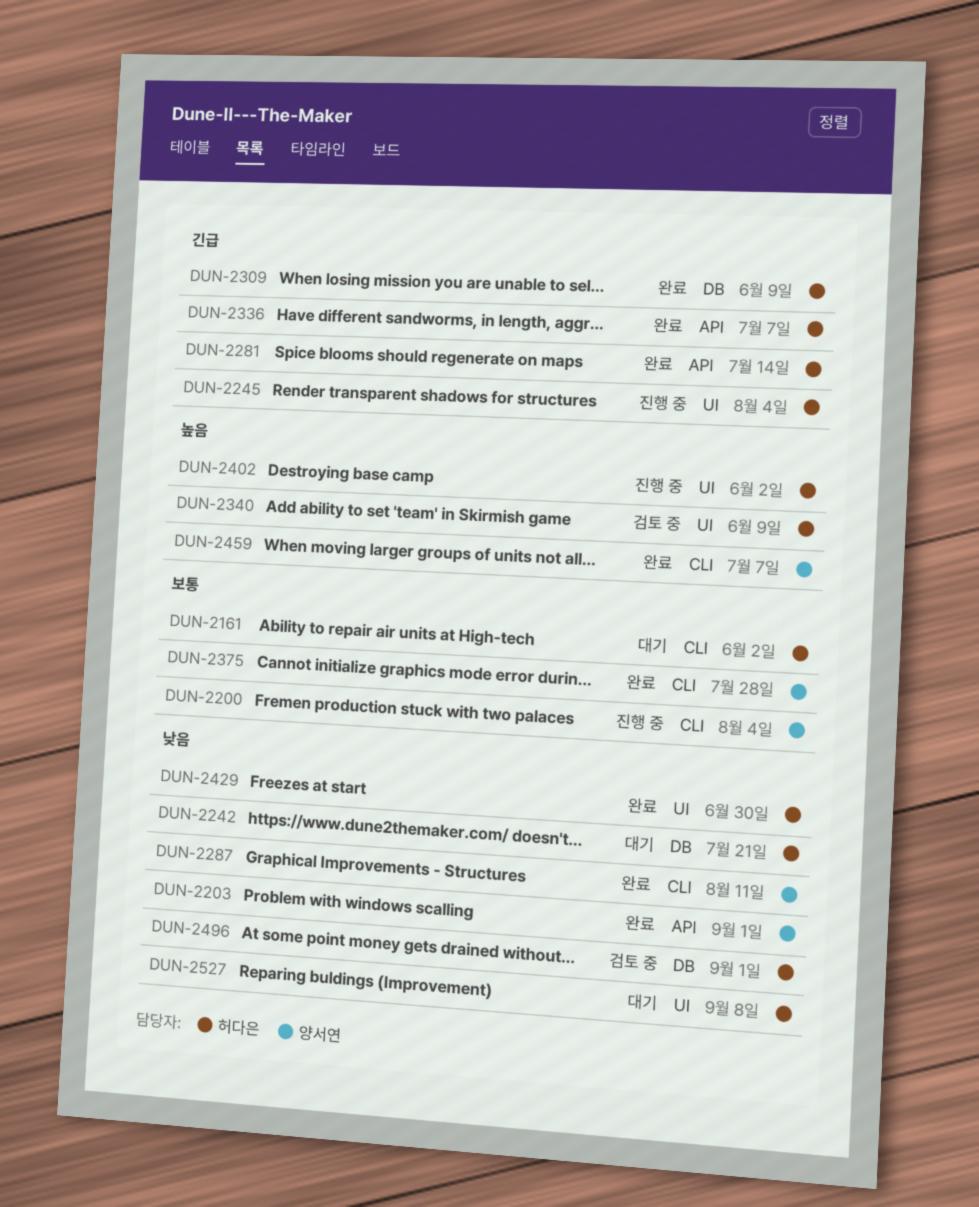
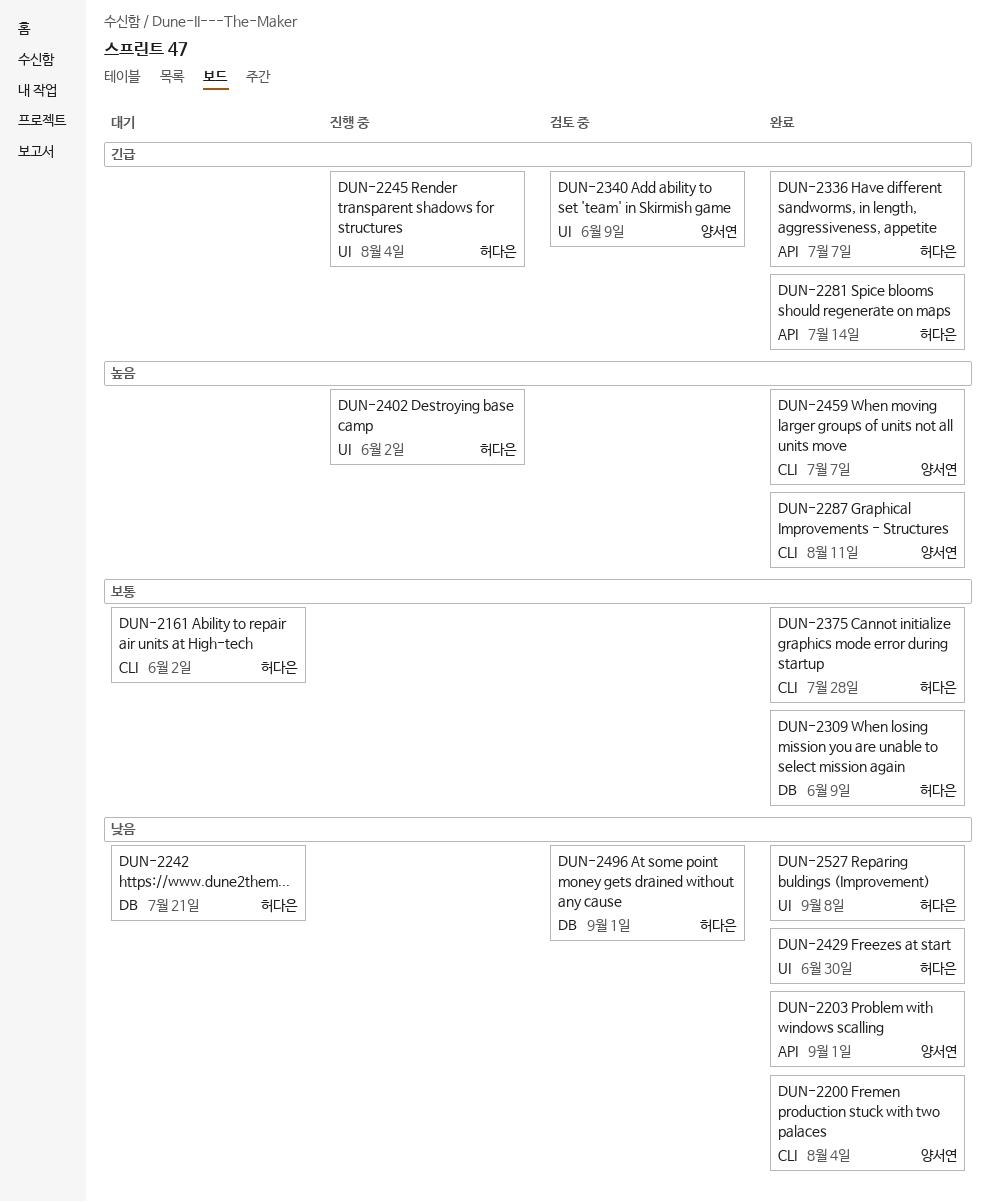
DUN-2200, status: 진행 중 -> 완료
DUN-2200, priority: 보통 -> 낮음
DUN-2287, priority: 낮음 -> 높음
DUN-2309, priority: 긴급 -> 보통
DUN-2340, owner: 허다은 -> 양서연
DUN-2340, priority: 높음 -> 긴급
DUN-2375, owner: 양서연 -> 허다은
DUN-2527, status: 대기 -> 완료

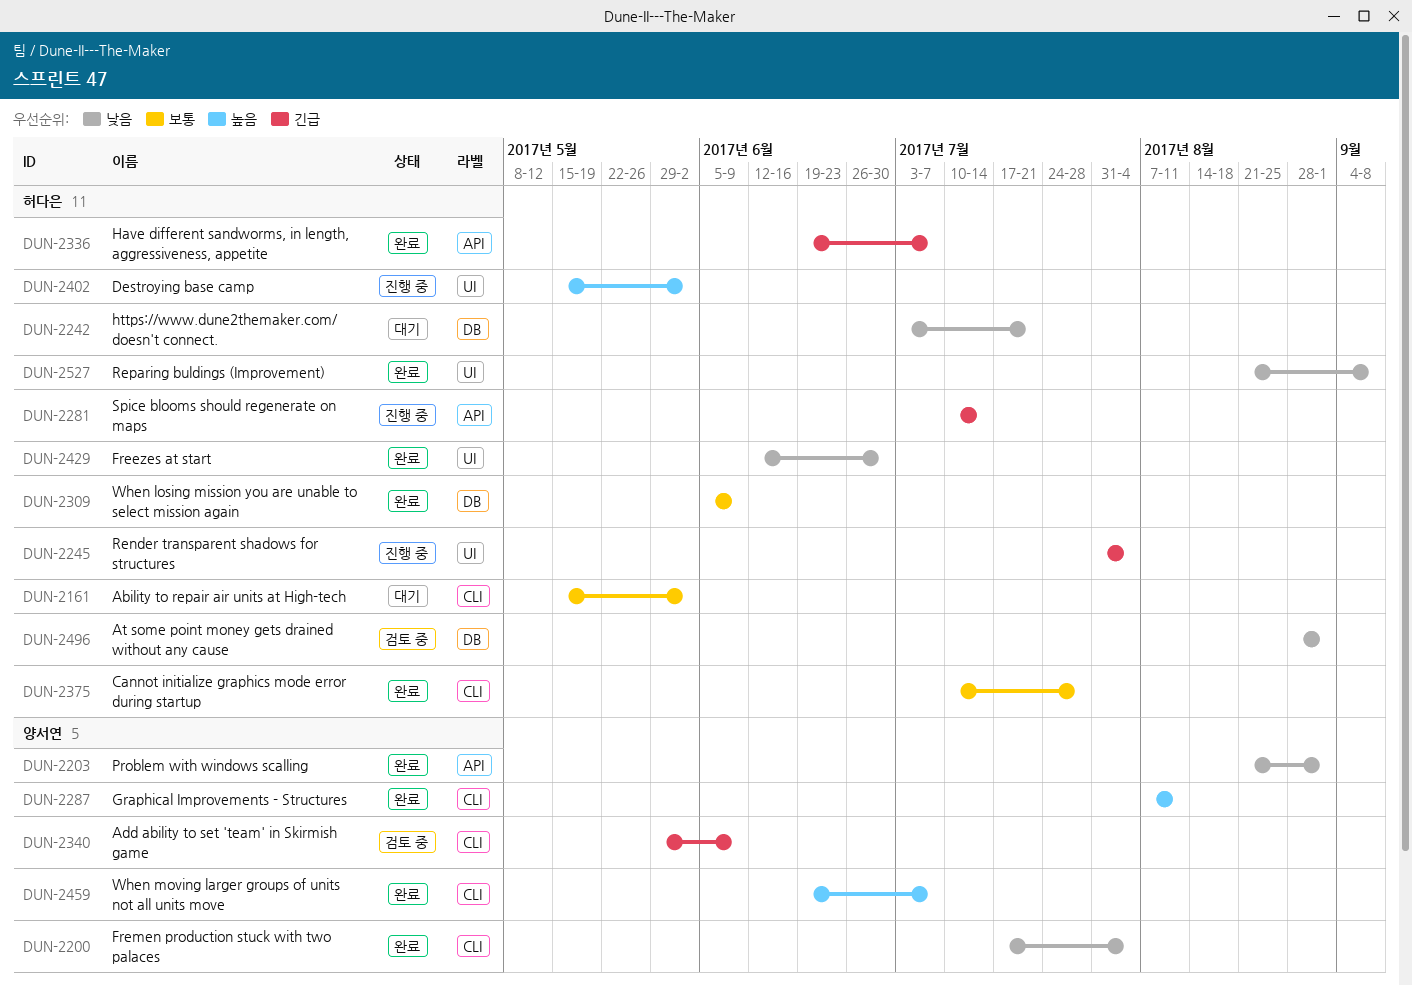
DUN-2281, status: 완료 -> 진행 중
DUN-2340, label: UI -> CLI

